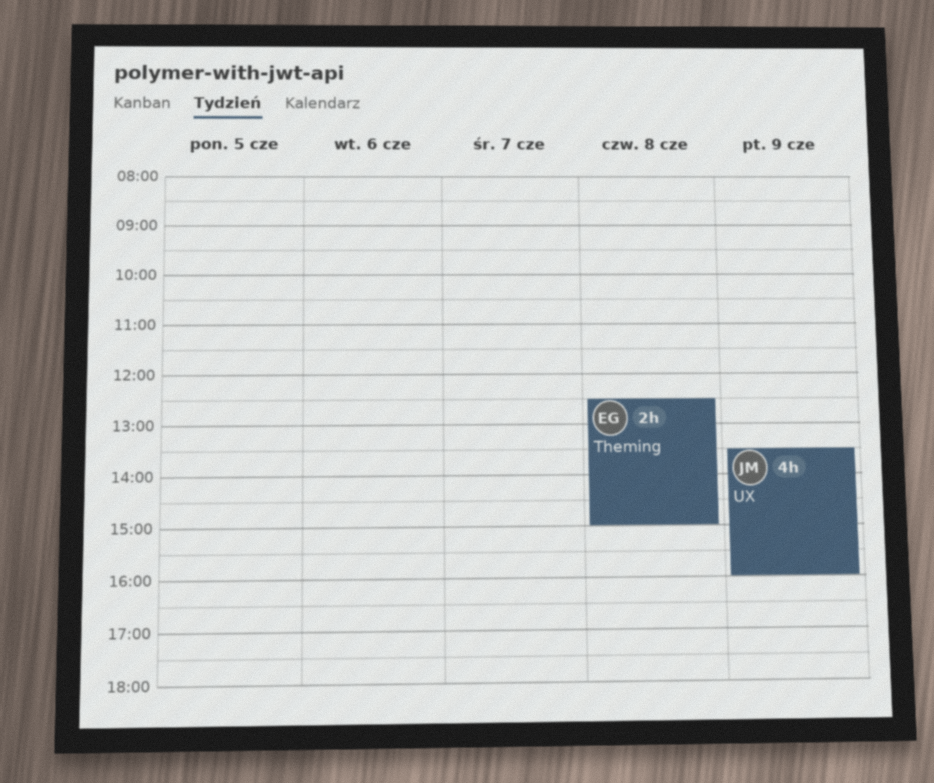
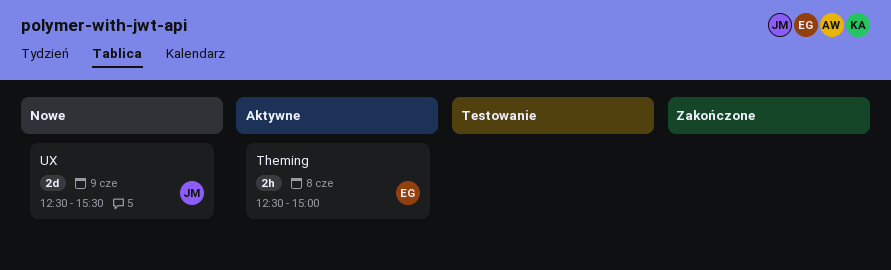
UX, estimate: 4h -> 2d
UX, begins: 13:30 -> 12:30
UX, ends: 16:00 -> 15:30

